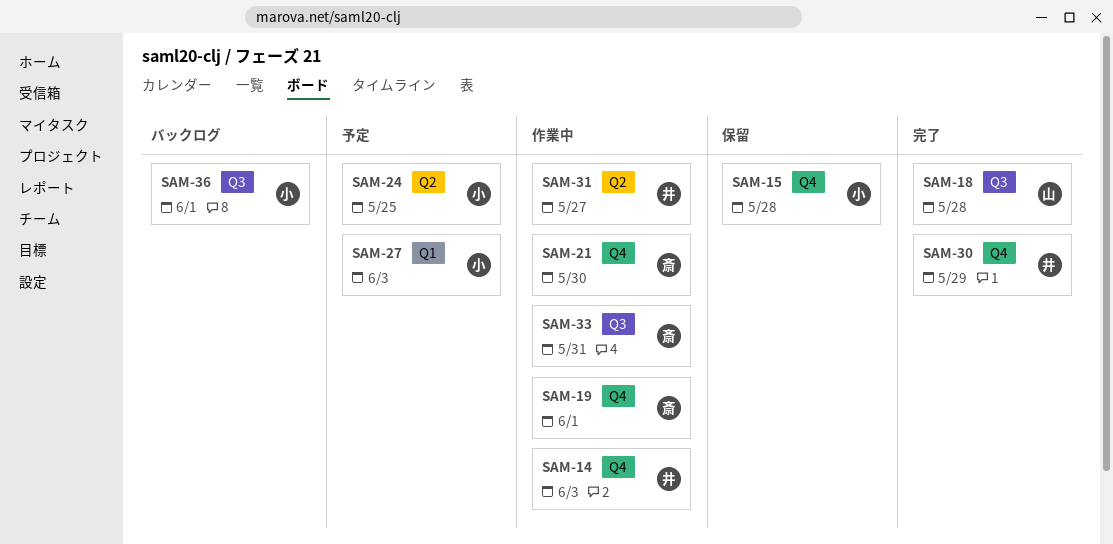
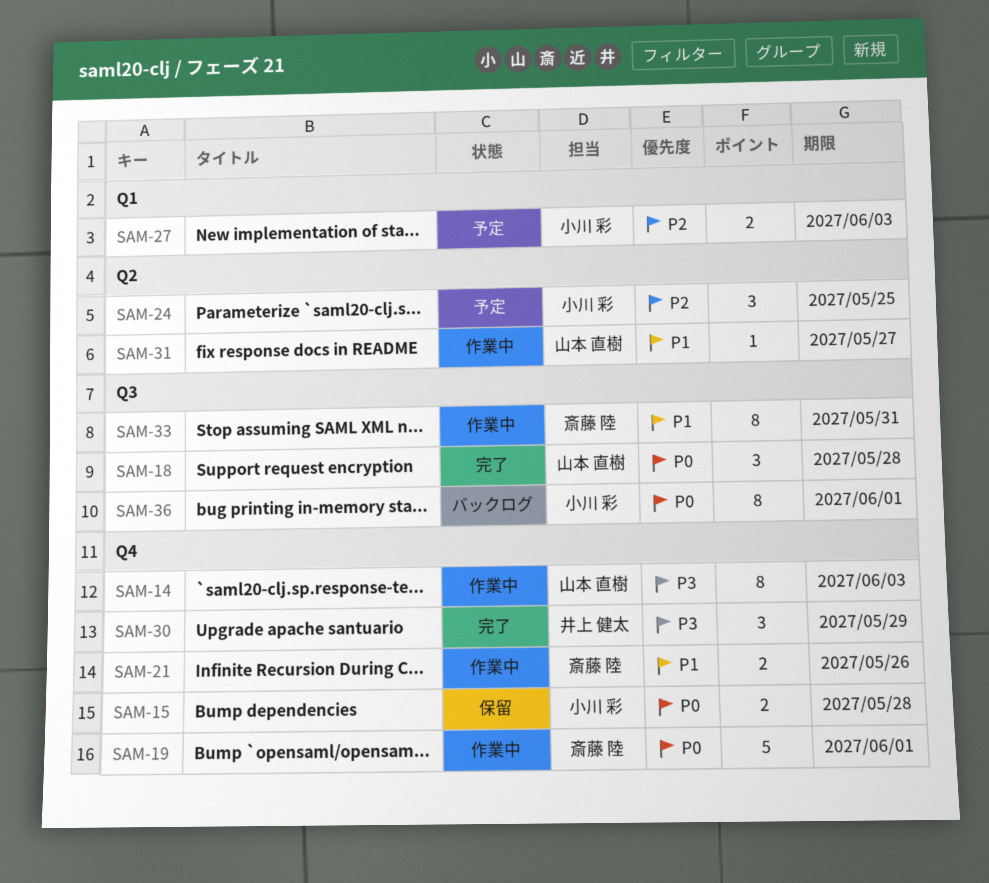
SAM-14, owner: 井上 健太 -> 山本 直樹
SAM-21, due: May 30 -> May 26
SAM-31, owner: 井上 健太 -> 山本 直樹

